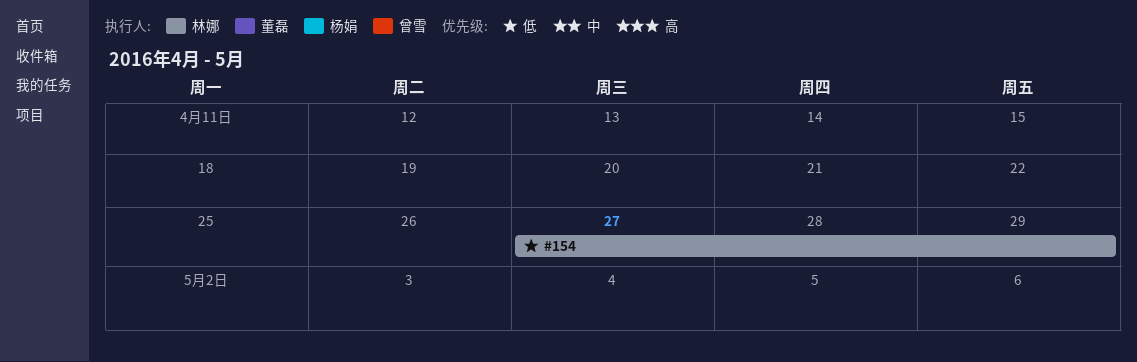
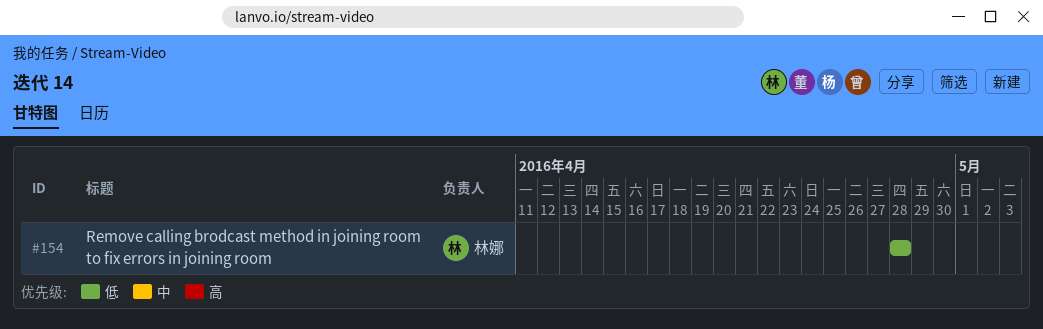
#154, start: Apr 27 -> Apr 28
#154, due: Apr 29 -> Apr 28

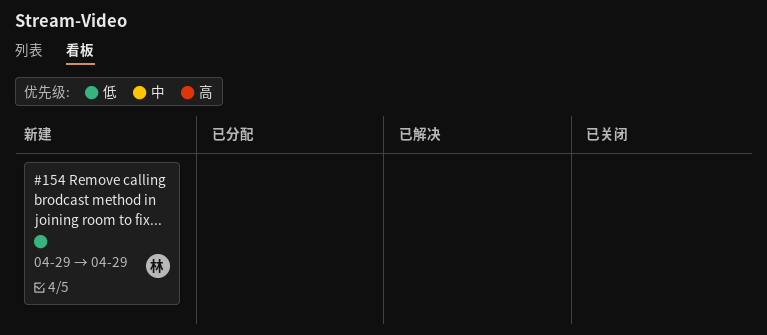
#154, start: Apr 28 -> Apr 29
#154, due: Apr 28 -> Apr 29

